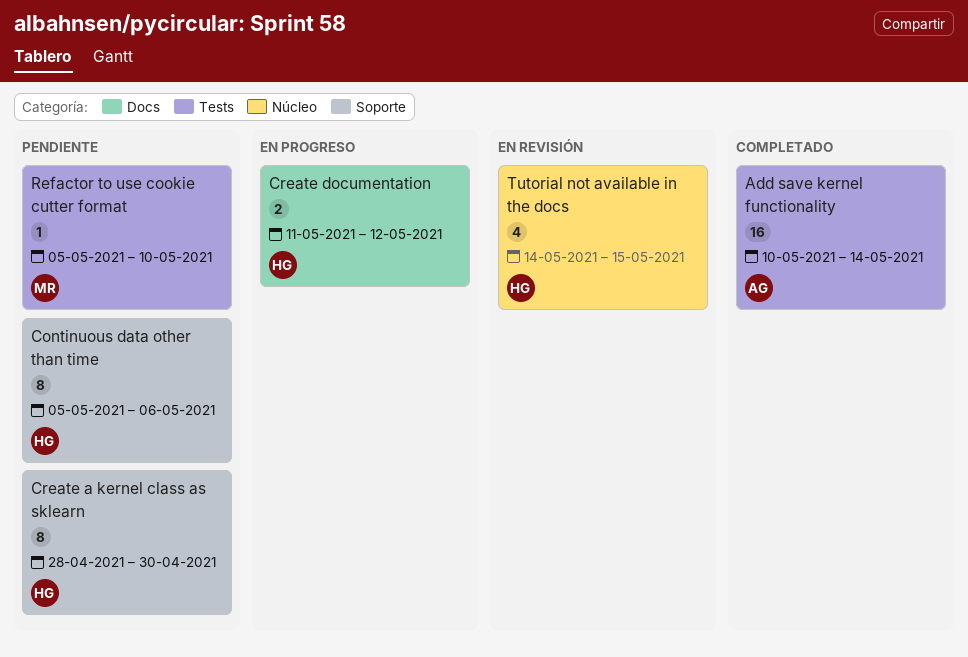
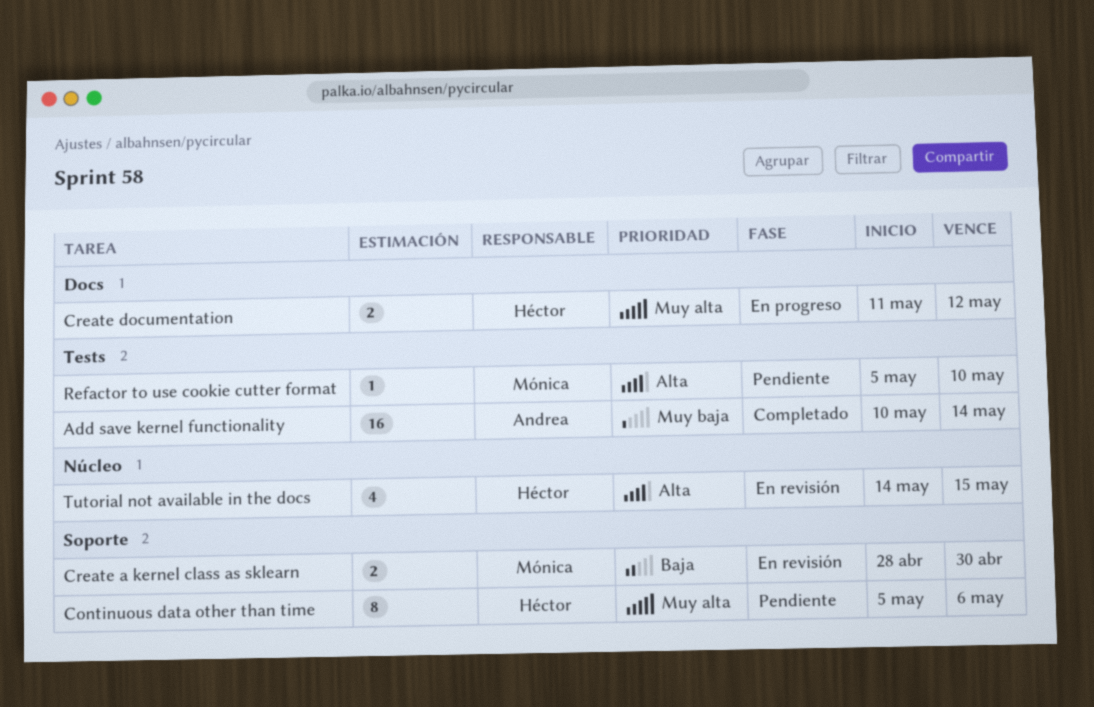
Create a kernel class as sklearn, status: Pendiente -> En revisión
Create a kernel class as sklearn, owner: Héctor -> Mónica
Create a kernel class as sklearn, estimate: 8 -> 2

